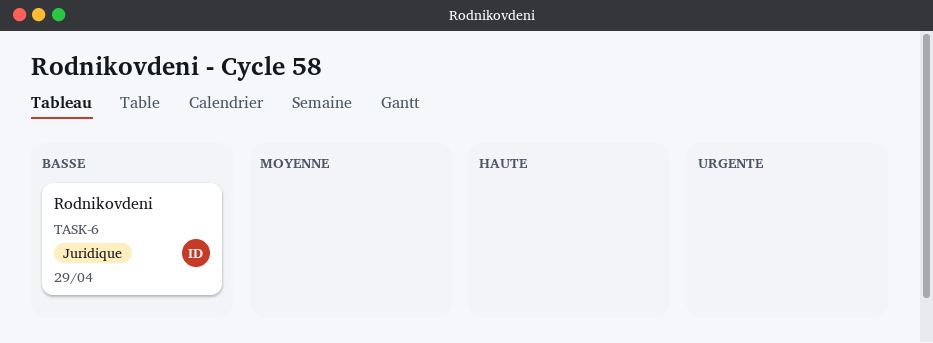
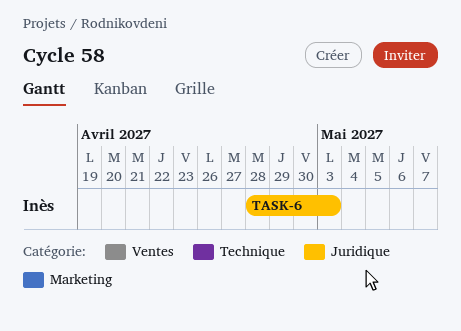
TASK-6, due: Apr 29 -> May 3

